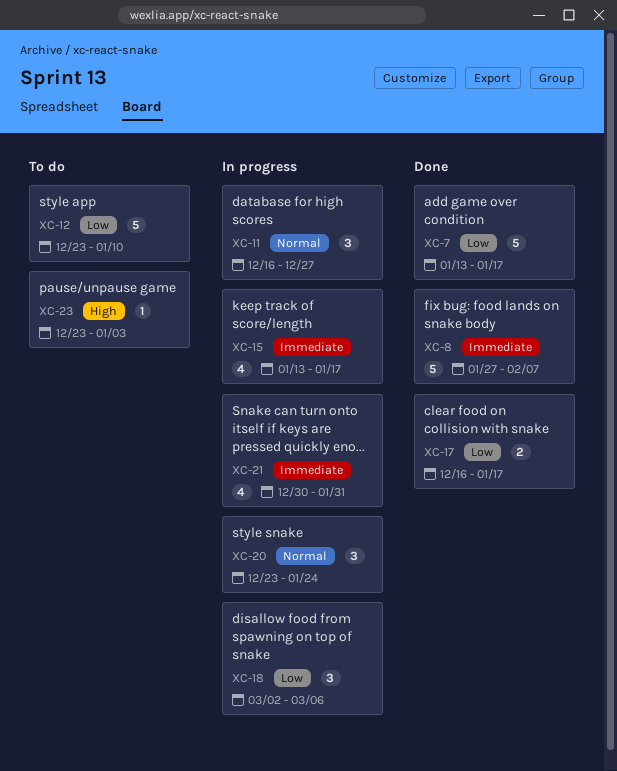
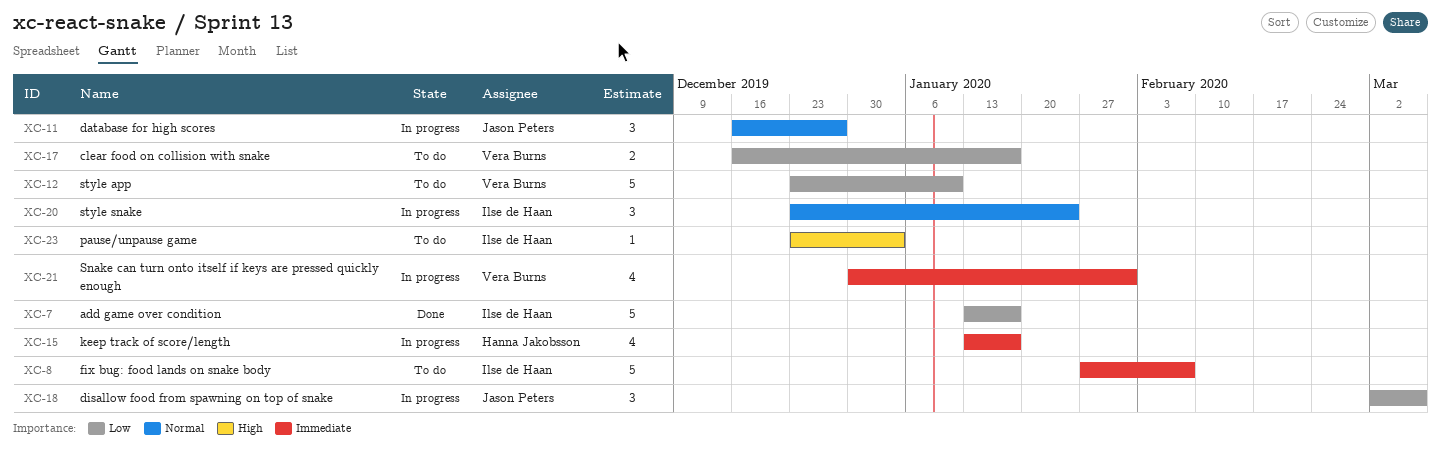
XC-8, status: Done -> To do
XC-17, status: Done -> To do

